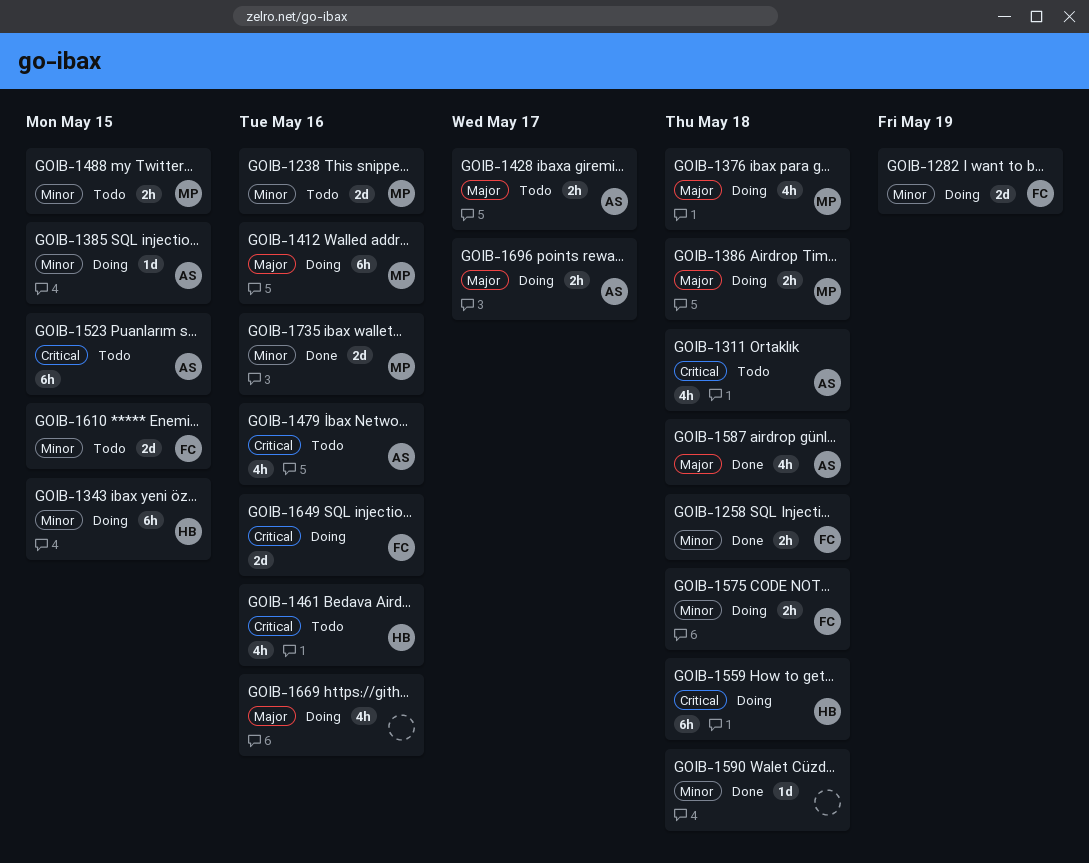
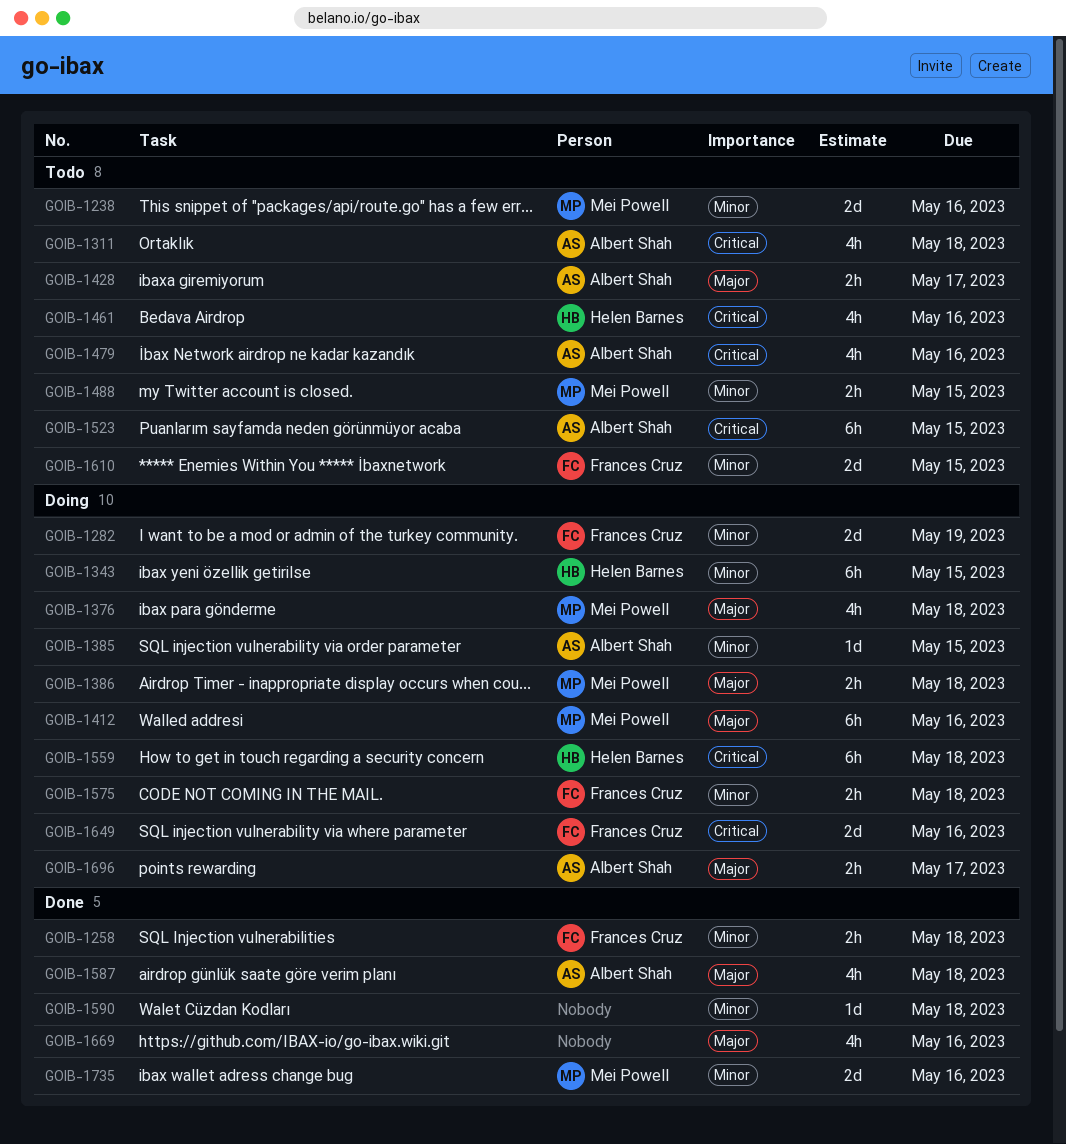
GOIB-1669, status: Doing -> Done

